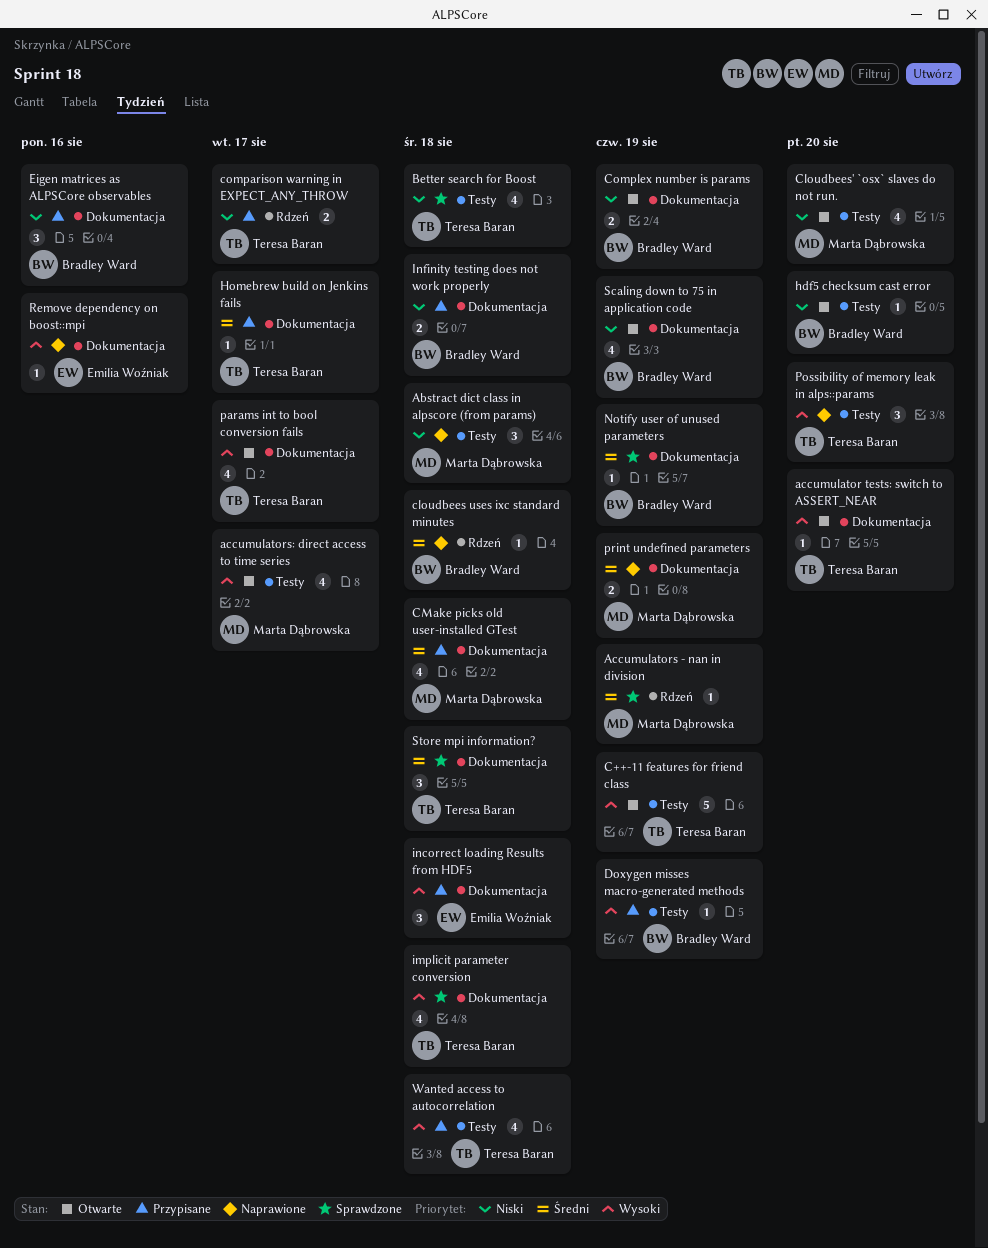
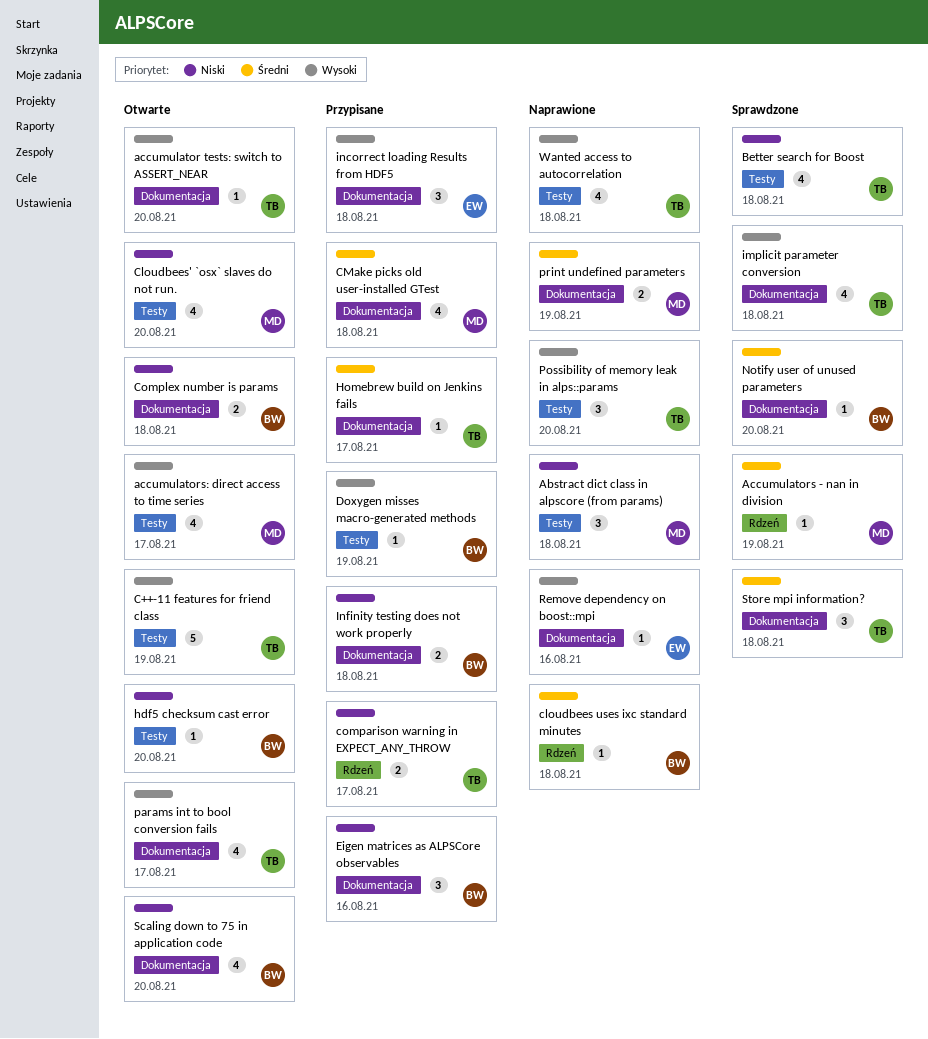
Complex number is params, due: Aug 19 -> Aug 18
Notify user of unused parameters, due: Aug 19 -> Aug 20
Scaling down to 75 in application code, due: Aug 19 -> Aug 20
Wanted access to autocorrelation, status: Przypisane -> Naprawione

